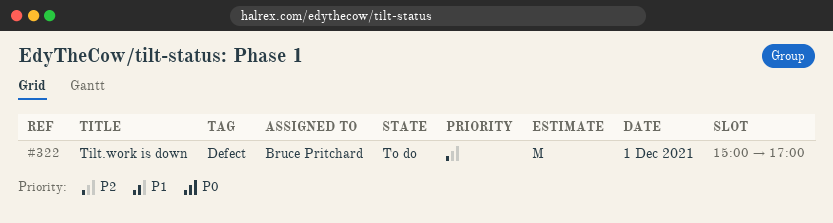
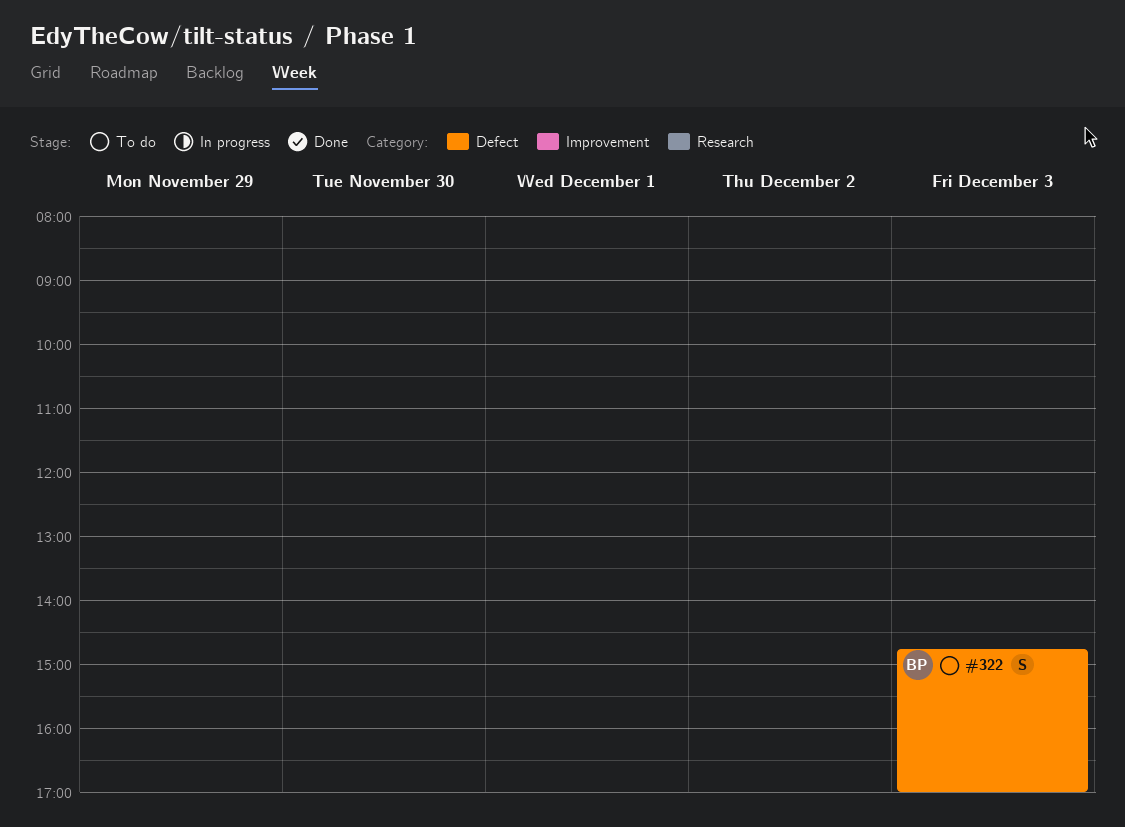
#322, estimate: M -> S
#322, day: Dec 1 -> Dec 3
#322, begins: 15:00 -> 14:45

